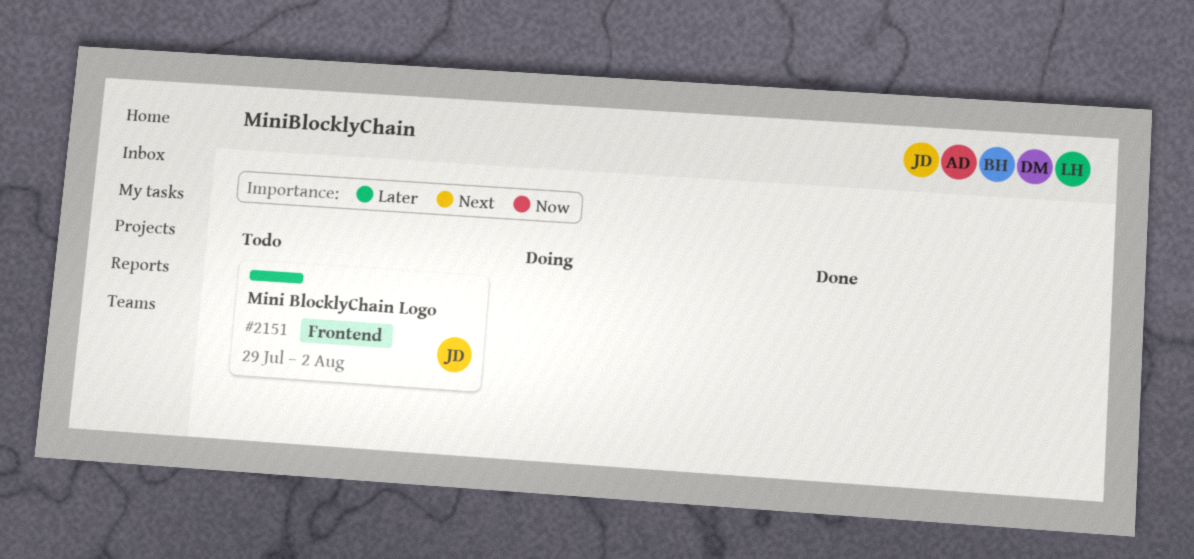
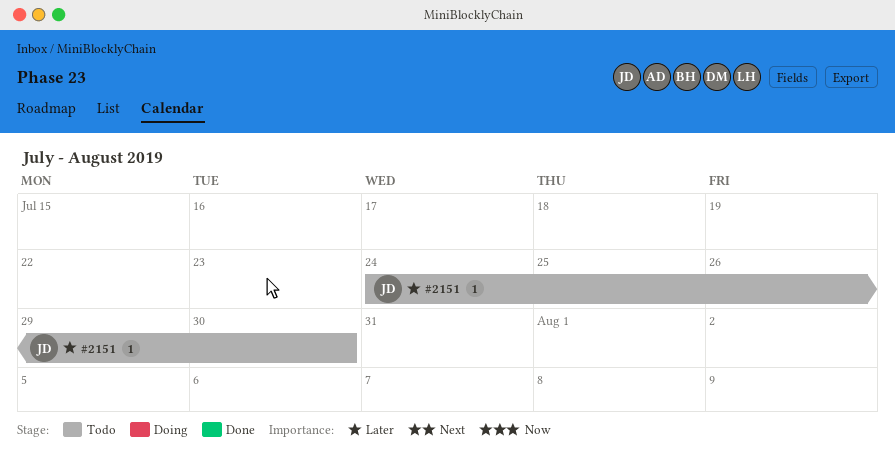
#2151, start: Jul 29 -> Jul 24
#2151, due: Aug 2 -> Jul 30

